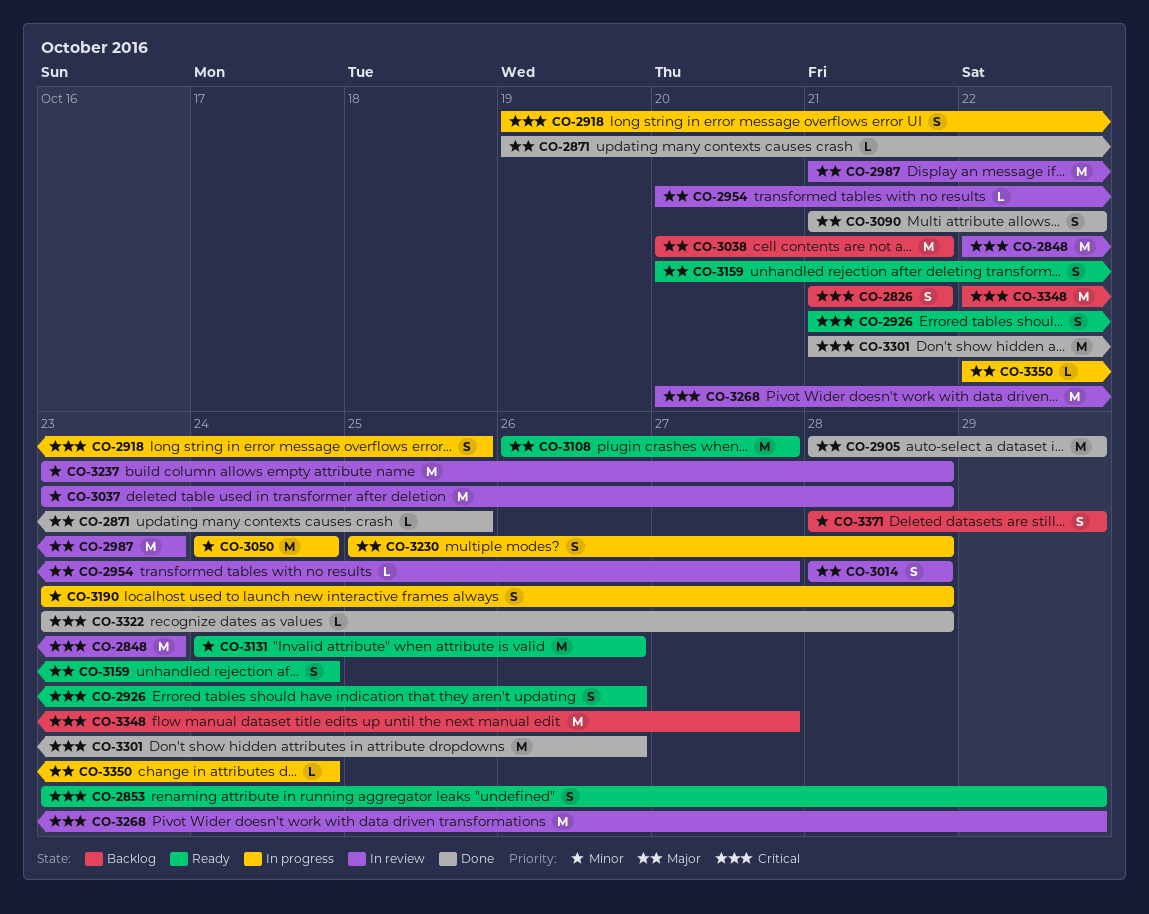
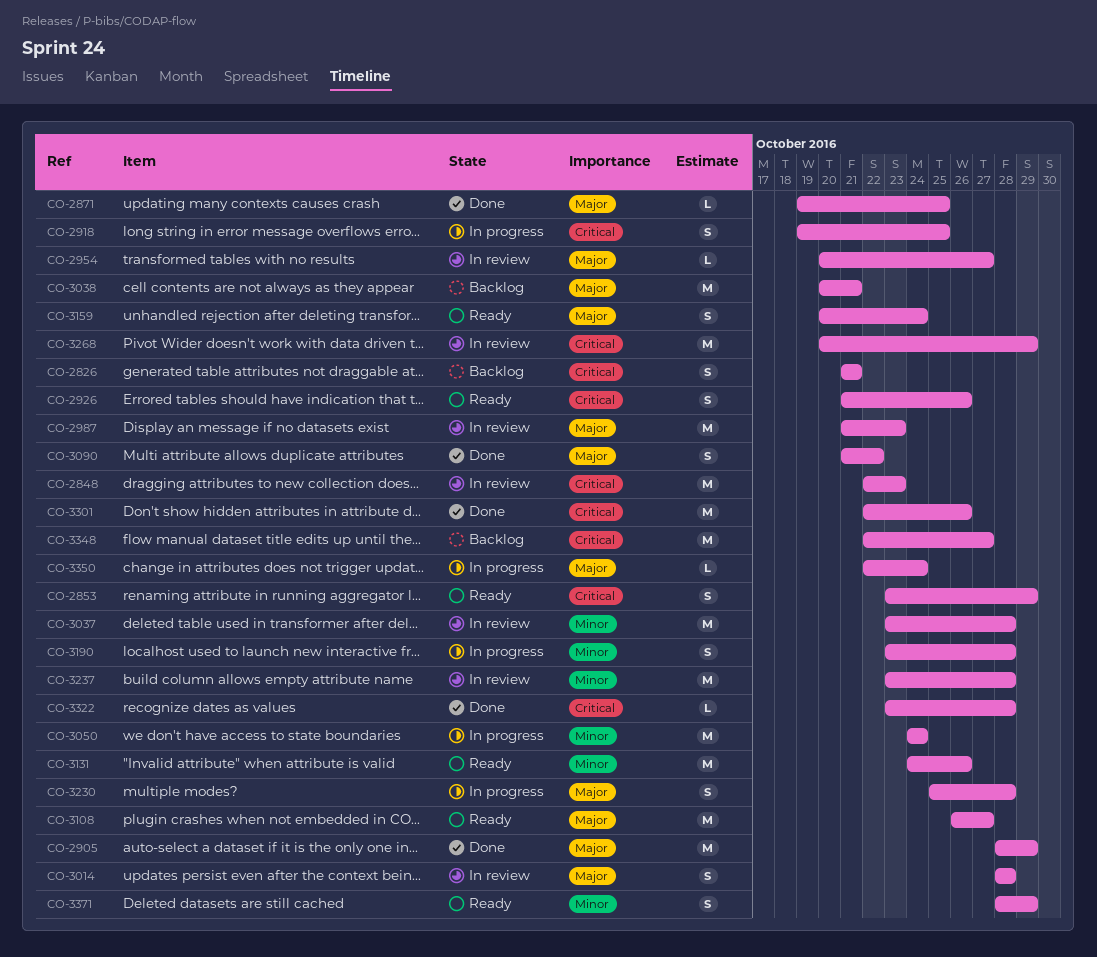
CO-3301, start: Oct 21 -> Oct 22
CO-3371, status: Backlog -> Ready

